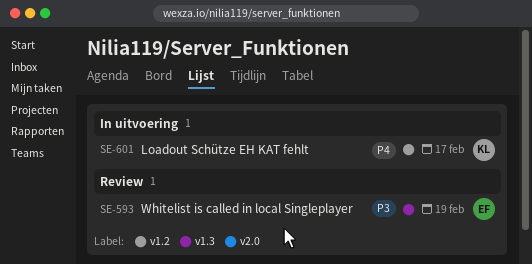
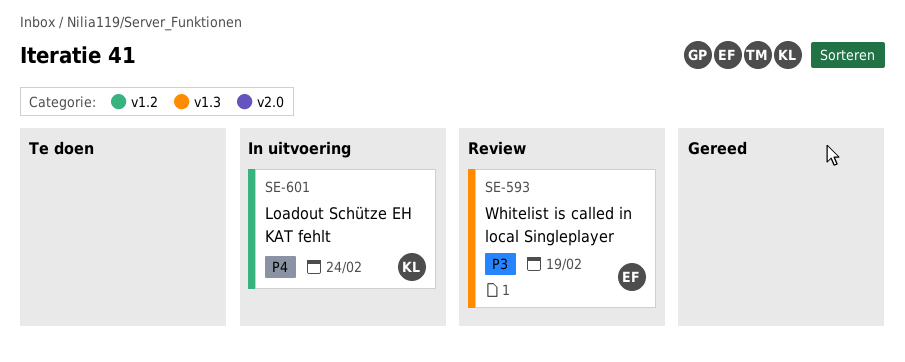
SE-601, due: Feb 17 -> Feb 24

